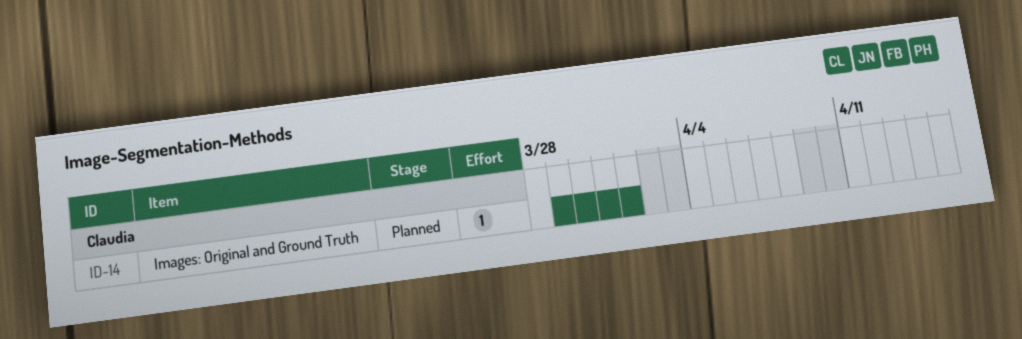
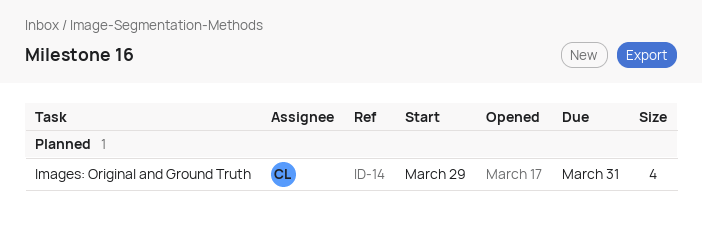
ID-14, estimate: 1 -> 4
ID-14, due: Apr 1 -> Mar 31

